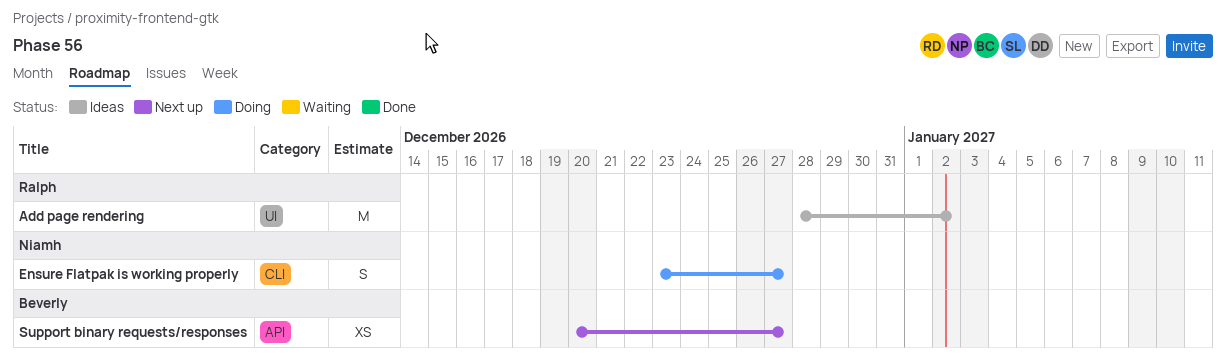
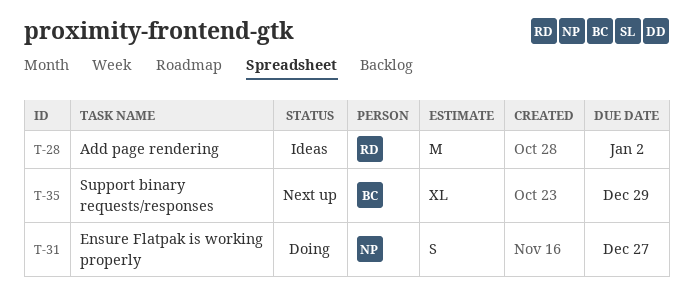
Support binary requests/responses, estimate: XS -> XL
Support binary requests/responses, due: Dec 27 -> Dec 29

